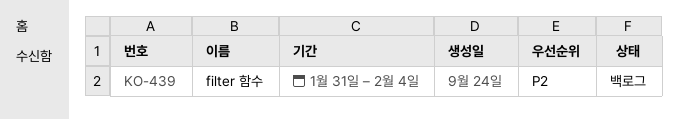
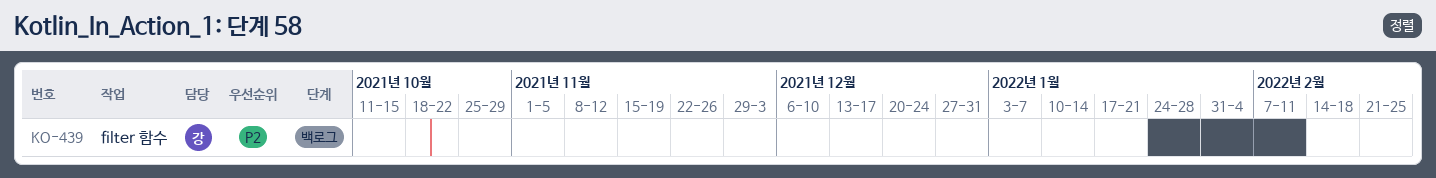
KO-439, start: Jan 31 -> Jan 24
KO-439, due: Feb 4 -> Feb 11

